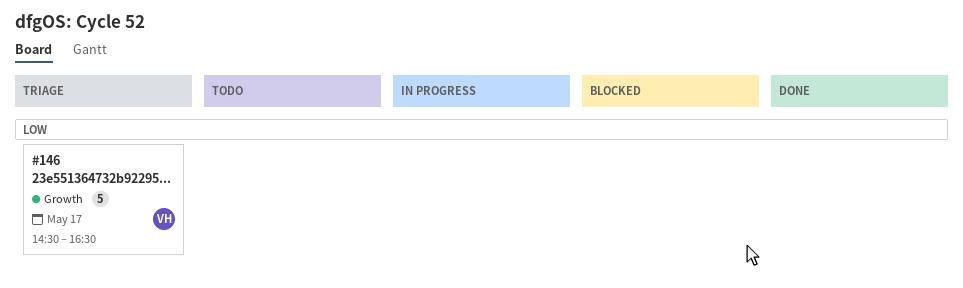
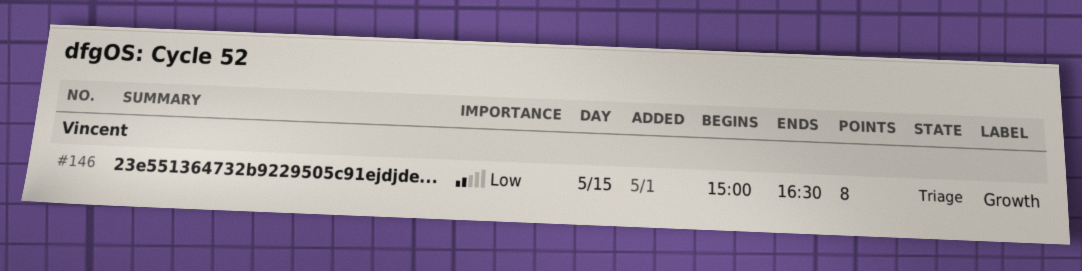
#146, estimate: 5 -> 8
#146, day: May 17 -> May 15
#146, begins: 14:30 -> 15:00

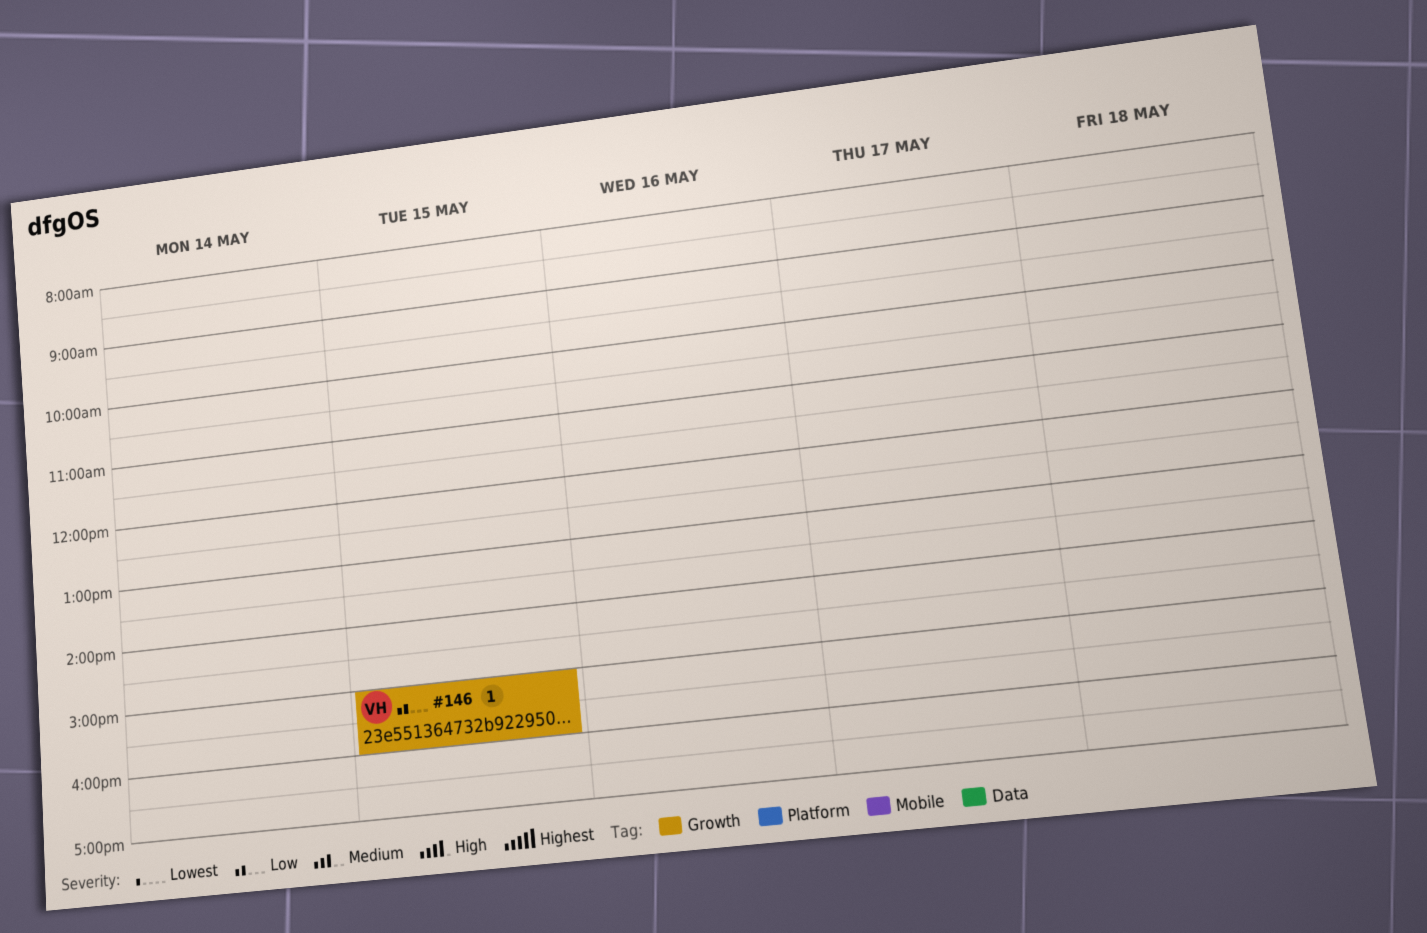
#146, estimate: 8 -> 1
#146, ends: 16:30 -> 16:00

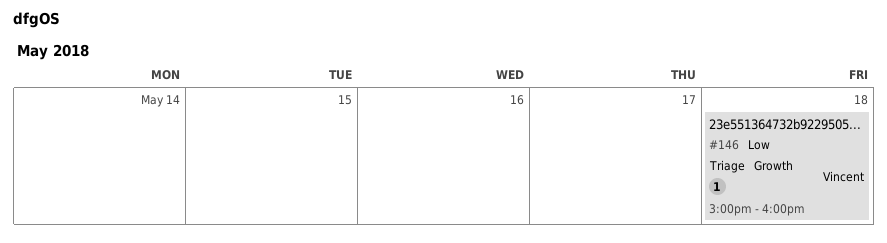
#146, day: May 15 -> May 18

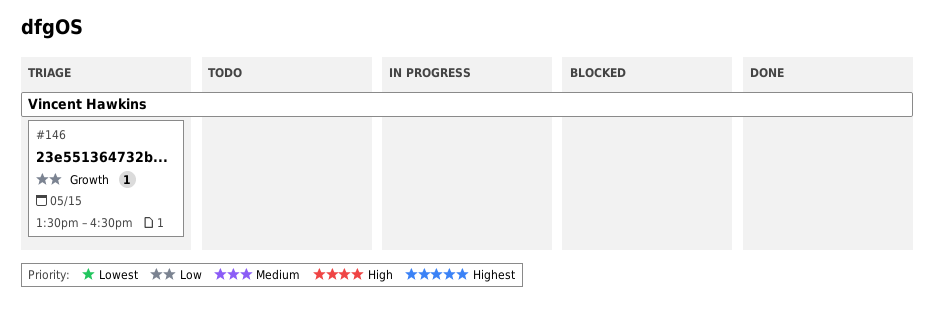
#146, day: May 18 -> May 15
#146, begins: 15:00 -> 13:30
#146, ends: 16:00 -> 16:30

